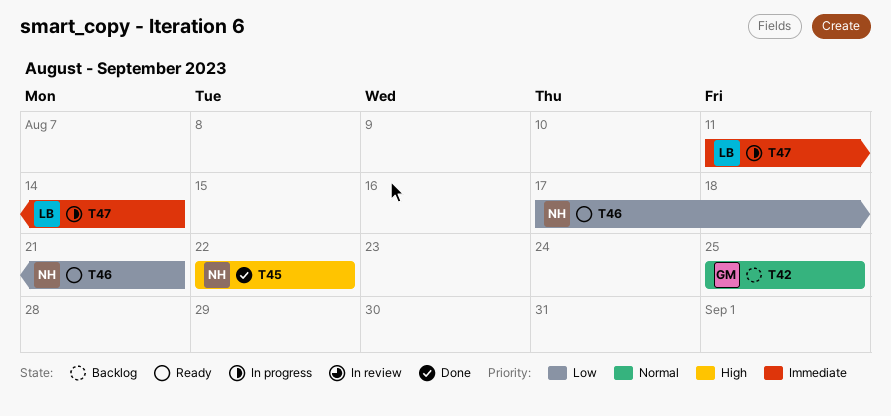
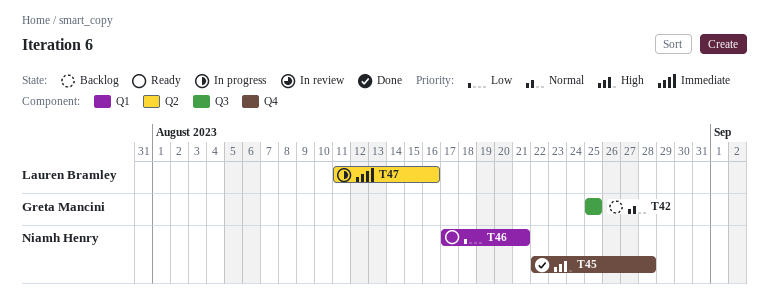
T45, due: Aug 22 -> Aug 28
T47, due: Aug 14 -> Aug 16

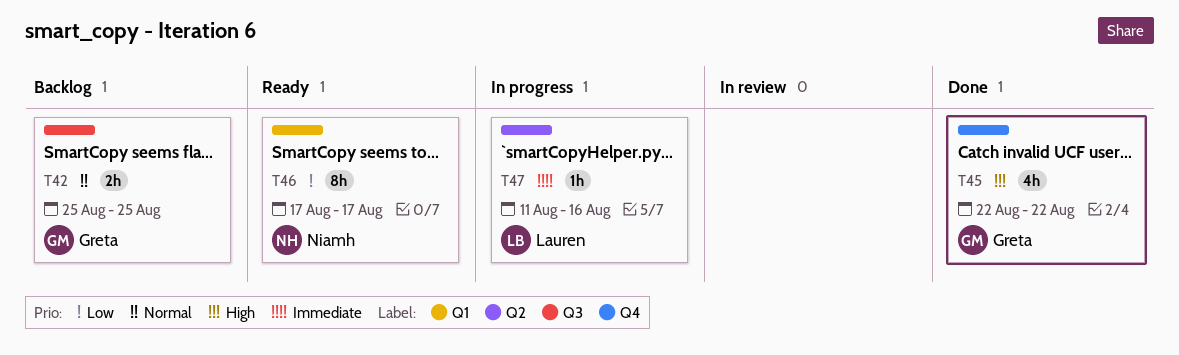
T45, owner: Niamh Henry -> Greta Mancini
T45, due: Aug 28 -> Aug 22
T46, due: Aug 21 -> Aug 17

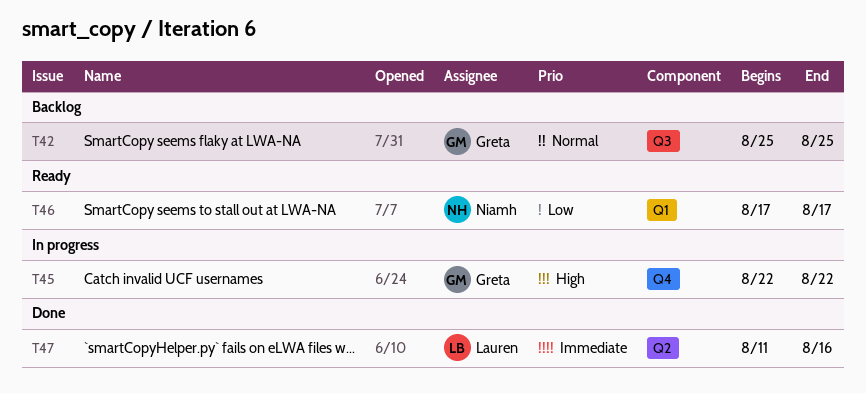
T45, status: Done -> In progress
T47, status: In progress -> Done

